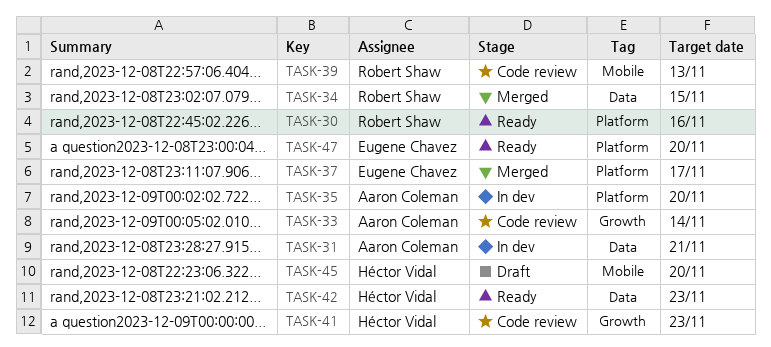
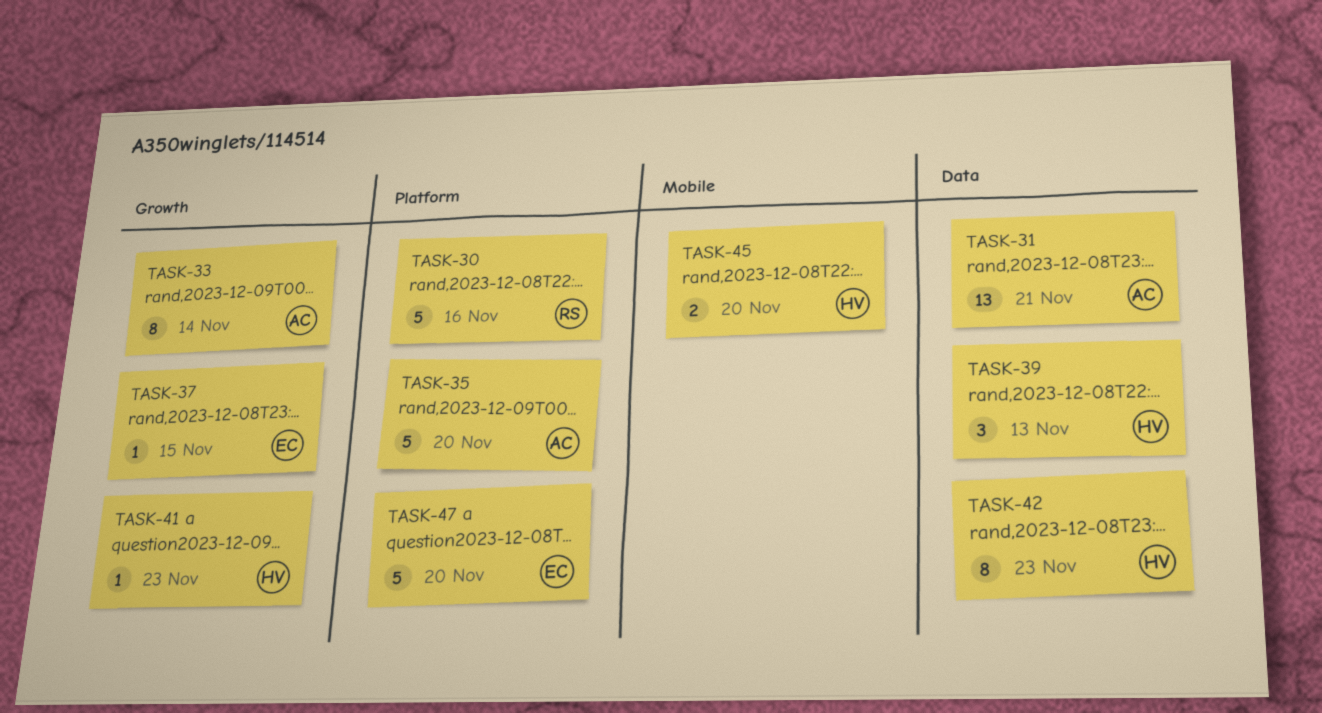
TASK-34: present -> none
TASK-37, label: Platform -> Growth
TASK-37, due: Nov 17 -> Nov 15
TASK-39, owner: Robert Shaw -> Héctor Vidal
TASK-39, label: Mobile -> Data

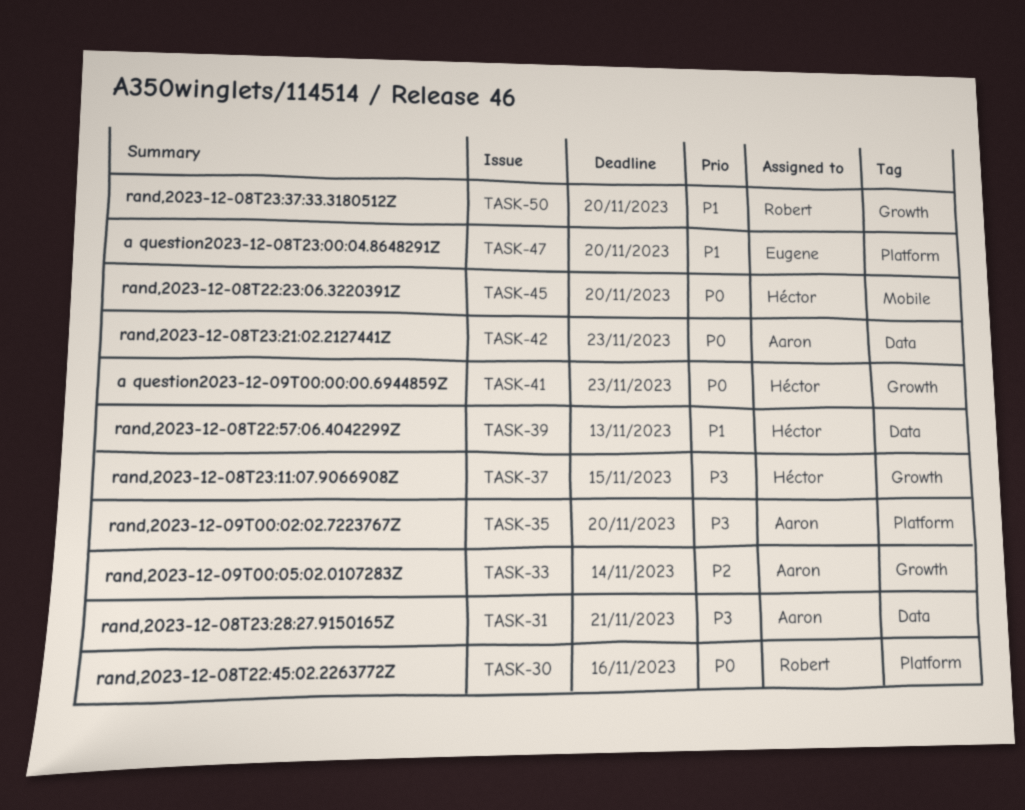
TASK-37, owner: Eugene -> Héctor
TASK-42, owner: Héctor -> Aaron
TASK-50: none -> present

